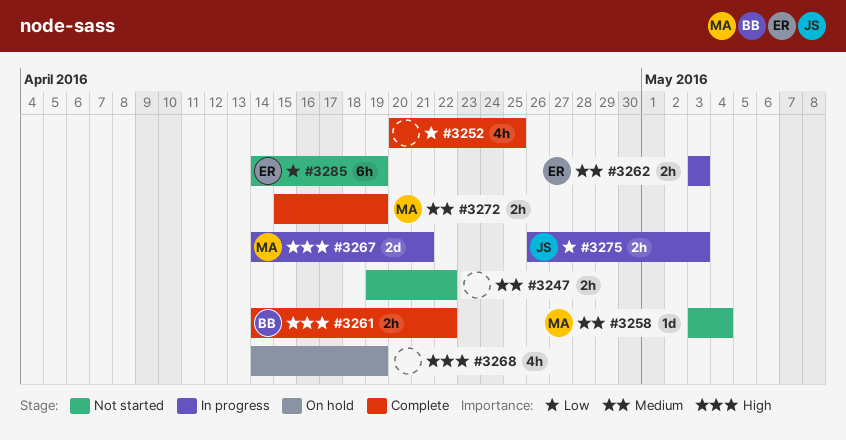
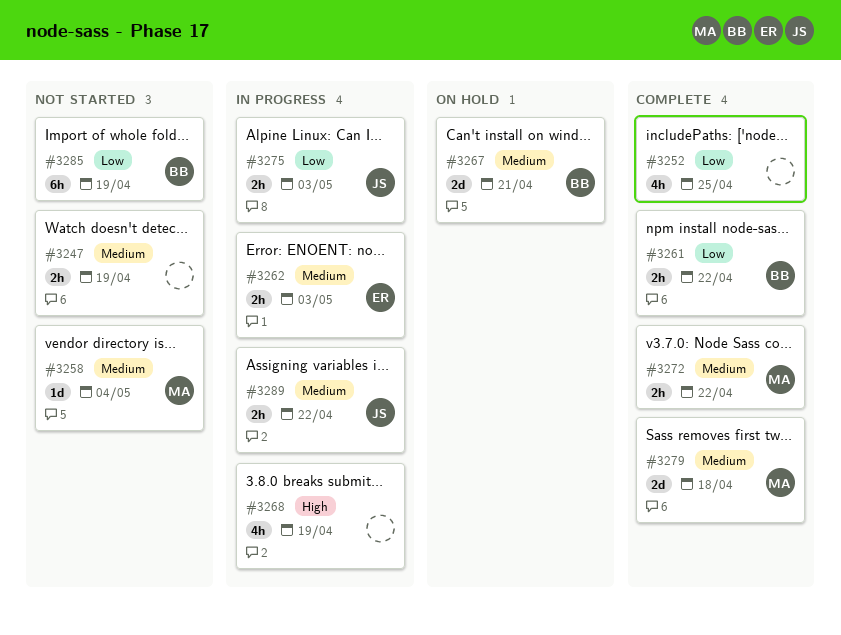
#3247, due: Apr 22 -> Apr 19
#3261, priority: High -> Low
#3267, status: In progress -> On hold
#3267, owner: MA -> BB
#3267, priority: High -> Medium
#3268, status: On hold -> In progress
#3272, due: Apr 19 -> Apr 22
#3279: none -> present
#3285, owner: ER -> BB
#3289: none -> present

